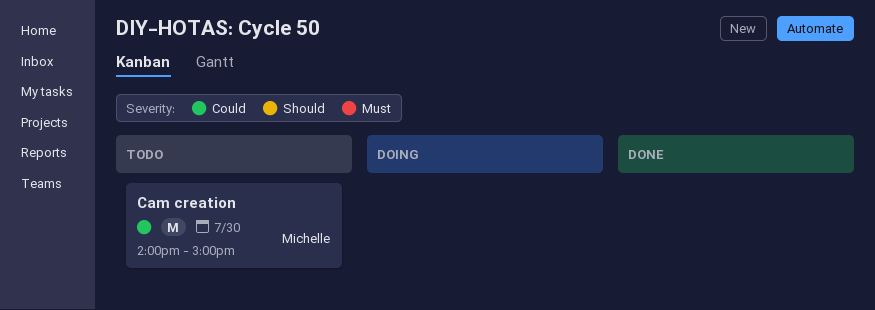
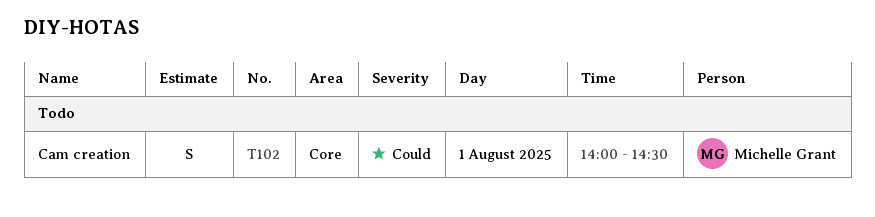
Cam creation, estimate: M -> S
Cam creation, day: Jul 30 -> Aug 1
Cam creation, ends: 15:00 -> 14:30

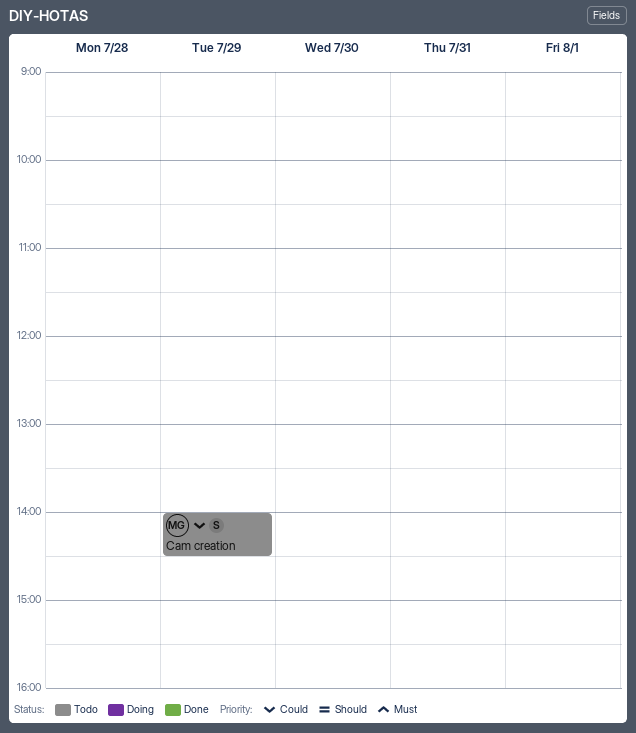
Cam creation, day: Aug 1 -> Jul 29

